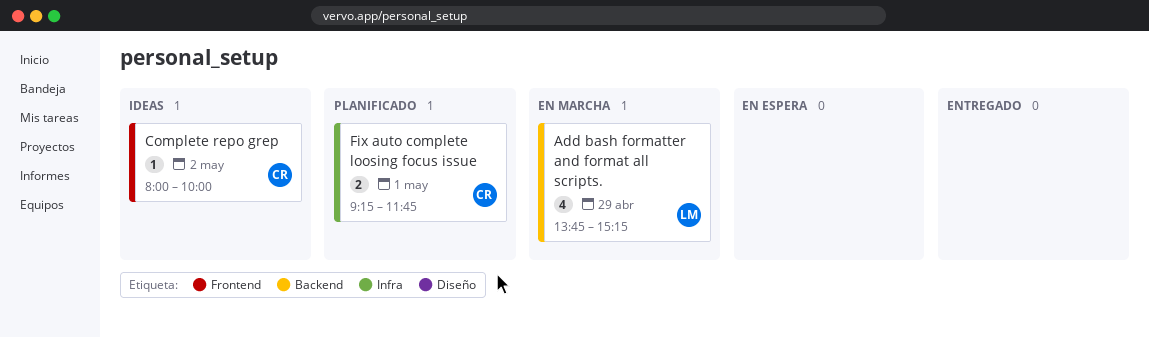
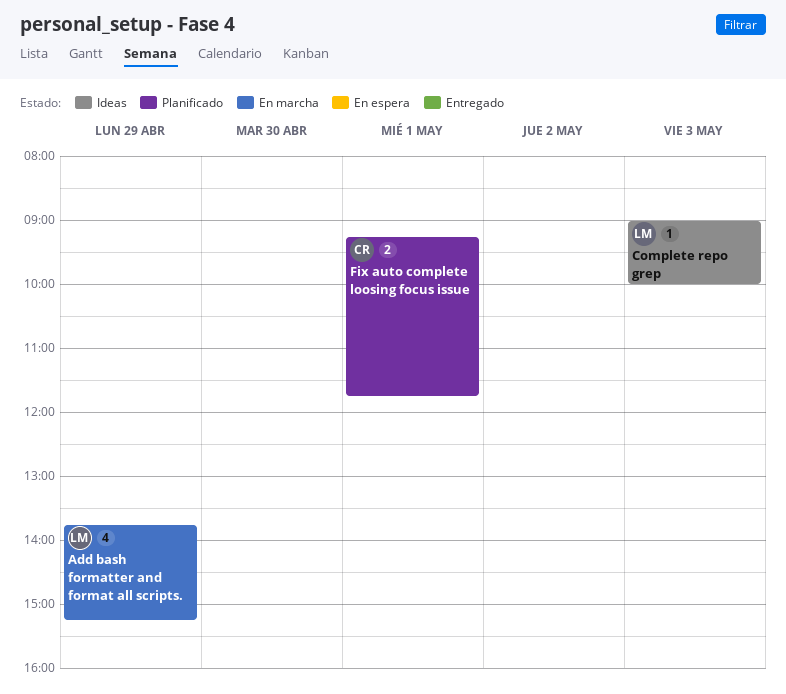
Complete repo grep, owner: CR -> LM
Complete repo grep, day: May 2 -> May 3
Complete repo grep, begins: 08:00 -> 09:00

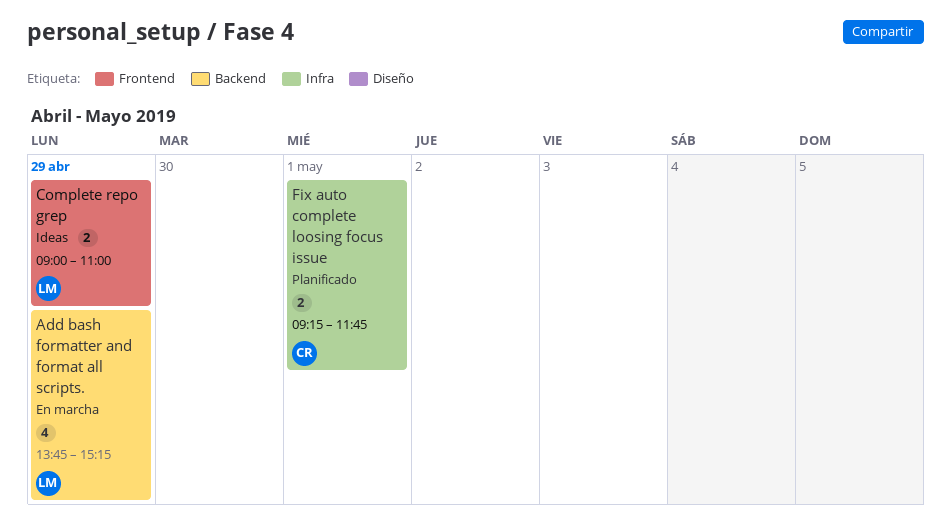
Complete repo grep, estimate: 1 -> 2
Complete repo grep, day: May 3 -> Apr 29
Complete repo grep, ends: 10:00 -> 11:00

